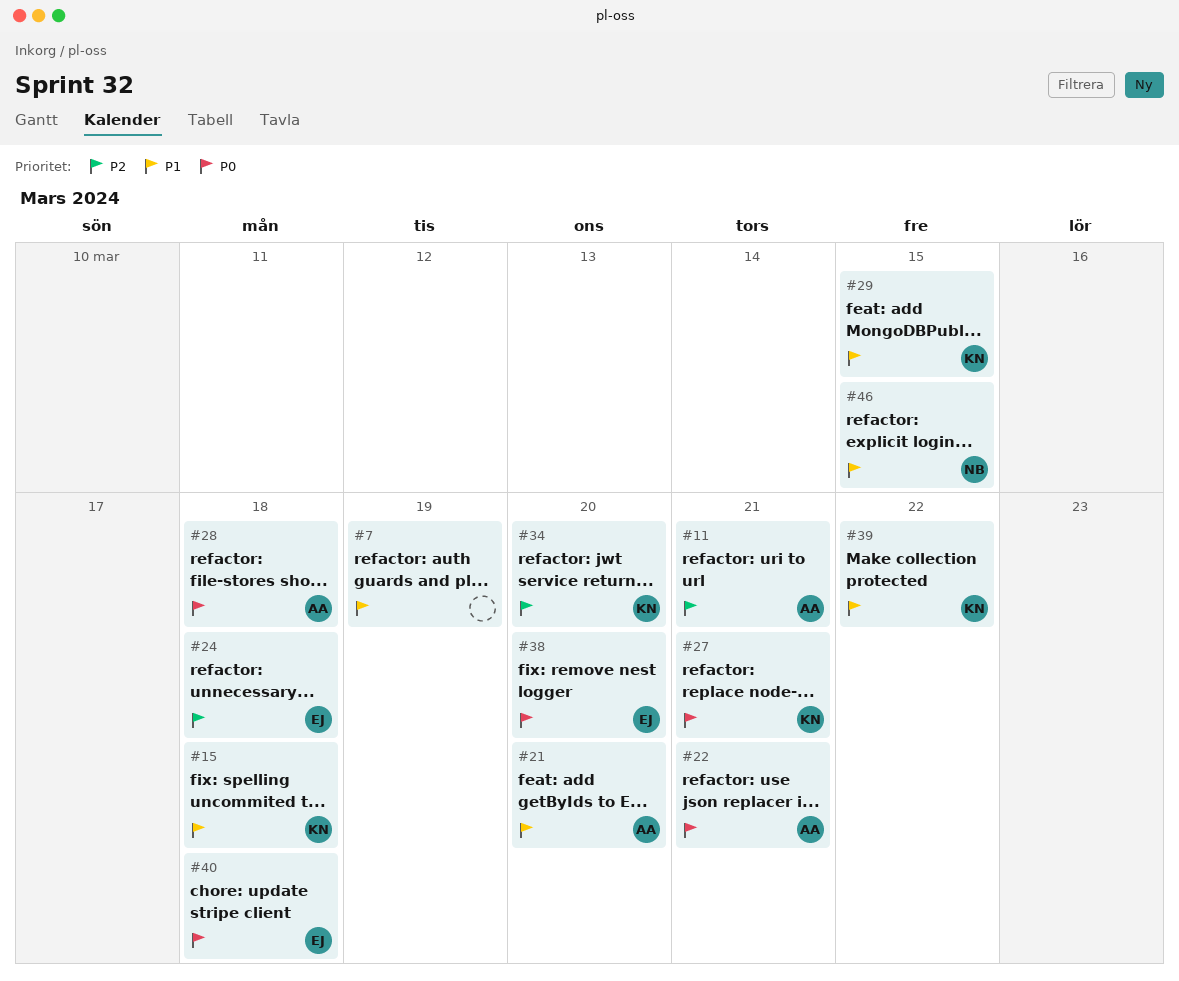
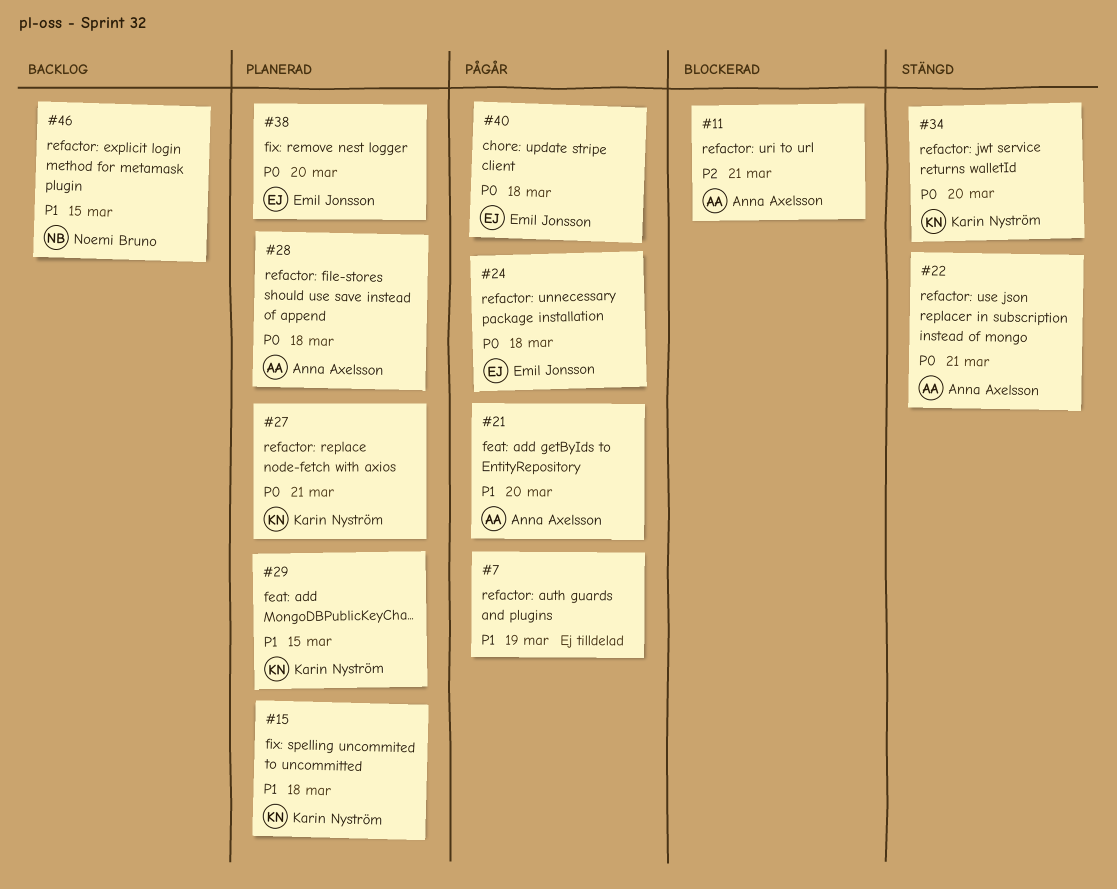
#24, priority: P2 -> P0
#34, priority: P2 -> P0
#39: present -> none

